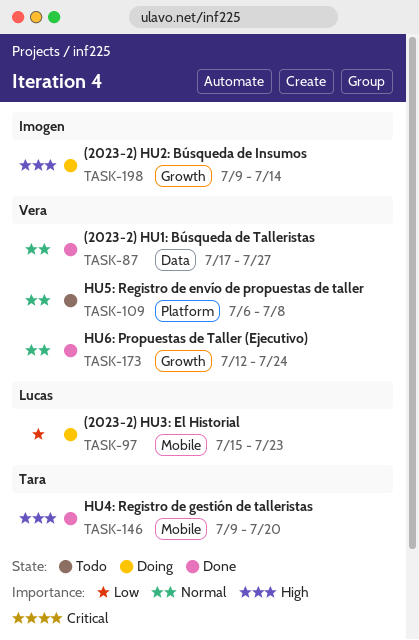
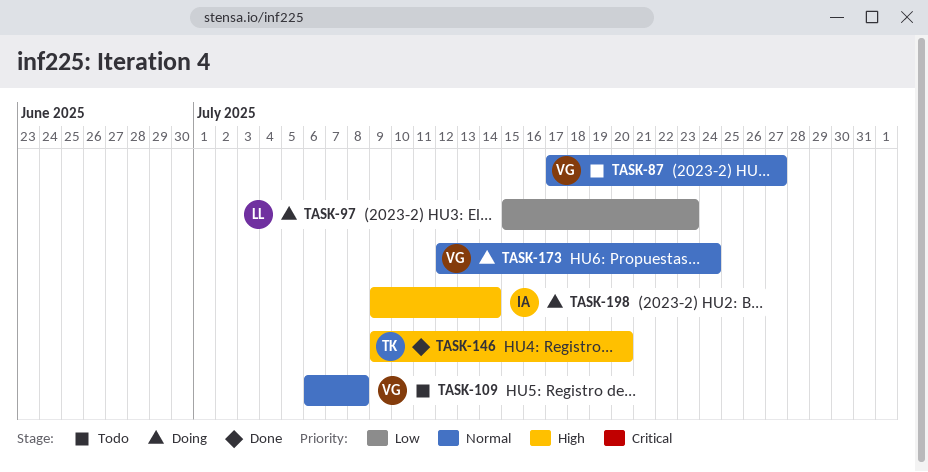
TASK-87, status: Done -> Todo
TASK-173, status: Done -> Doing

